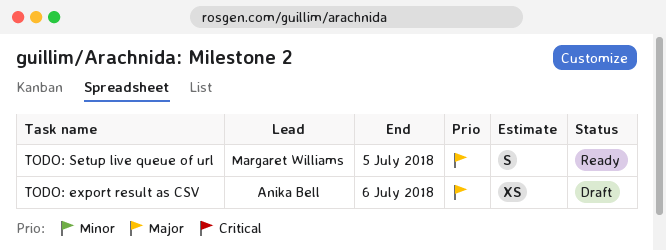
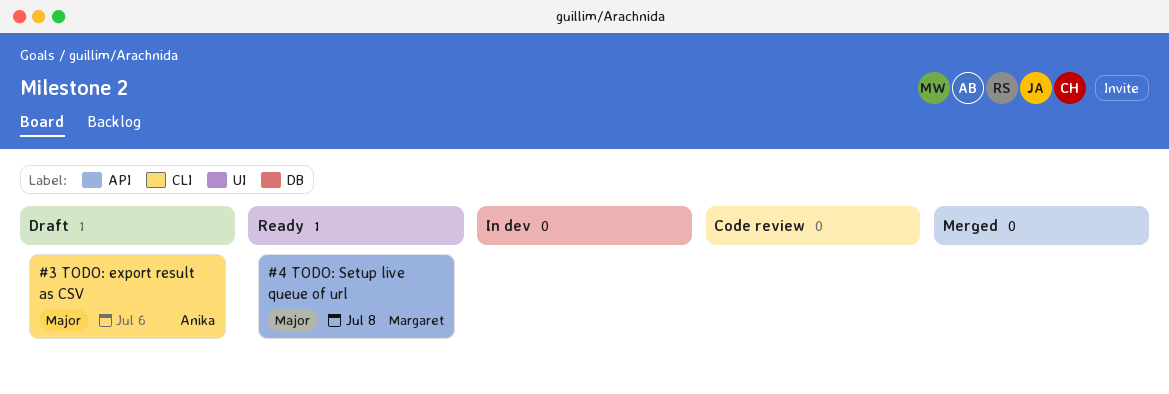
TODO: Setup live queue of url, due: Jul 5 -> Jul 8

